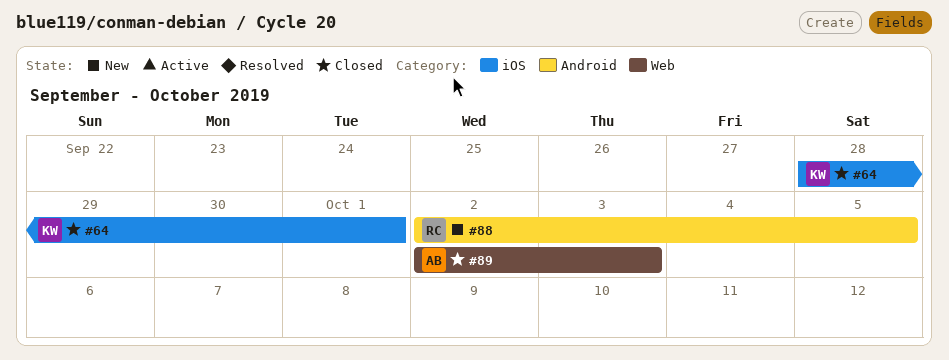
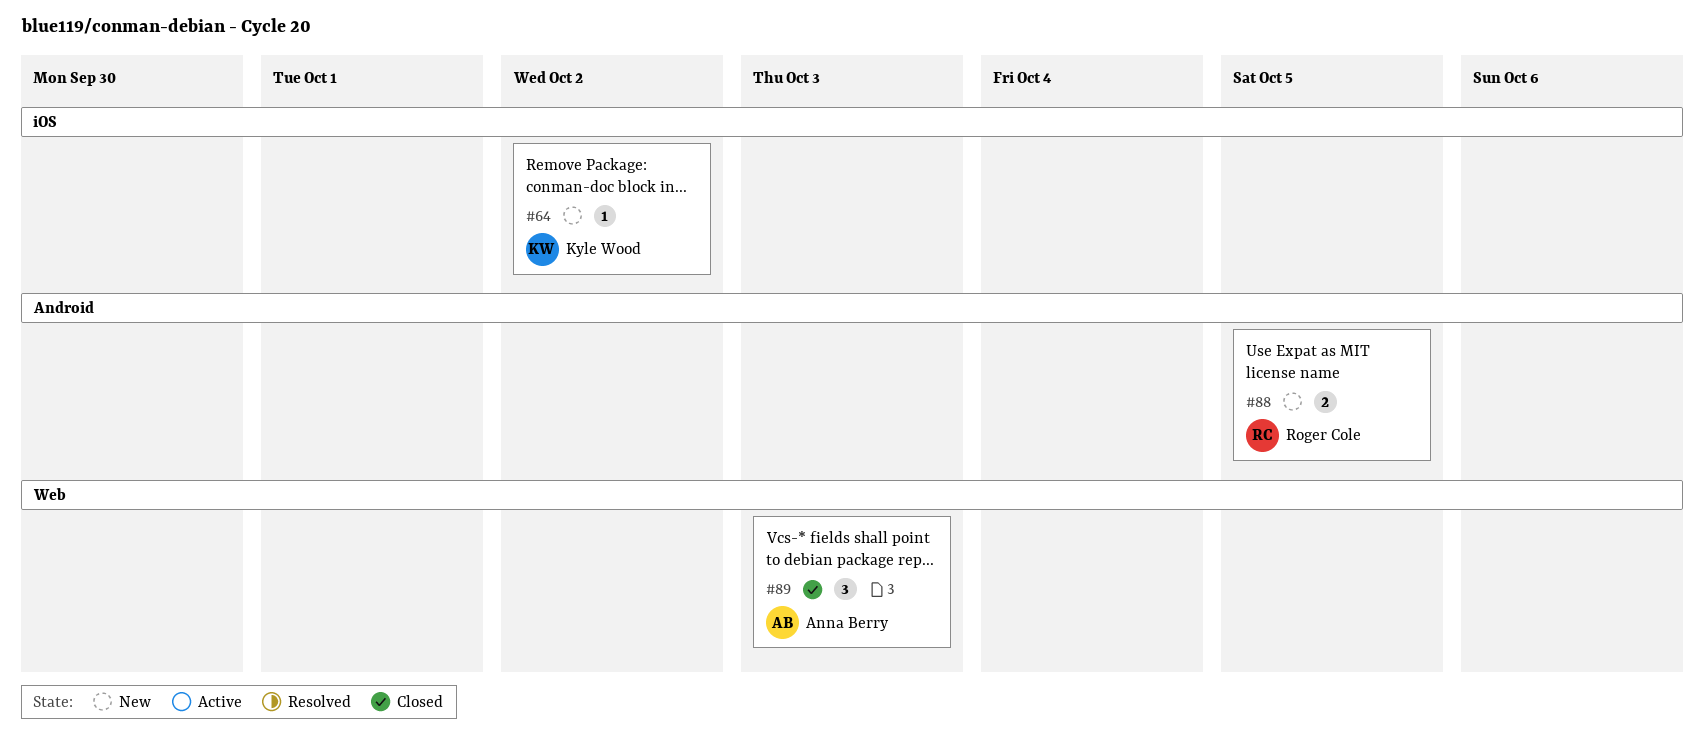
#64, status: Closed -> New
#64, due: Oct 1 -> Oct 2

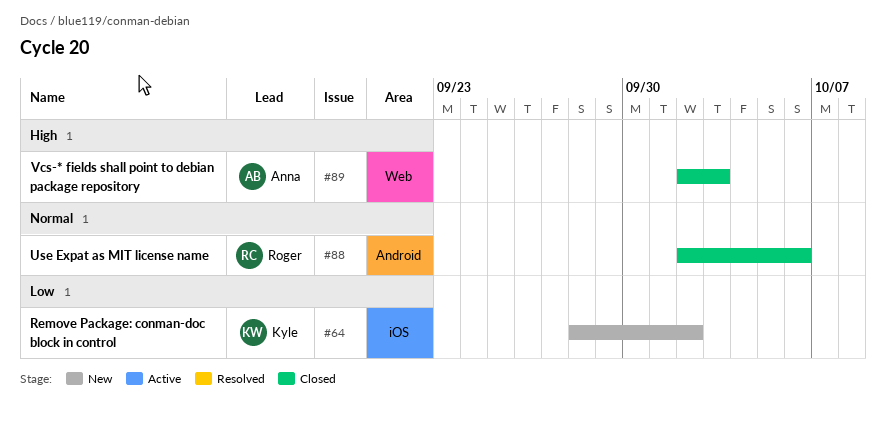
#88, status: New -> Closed
#88, due: Oct 5 -> Oct 6

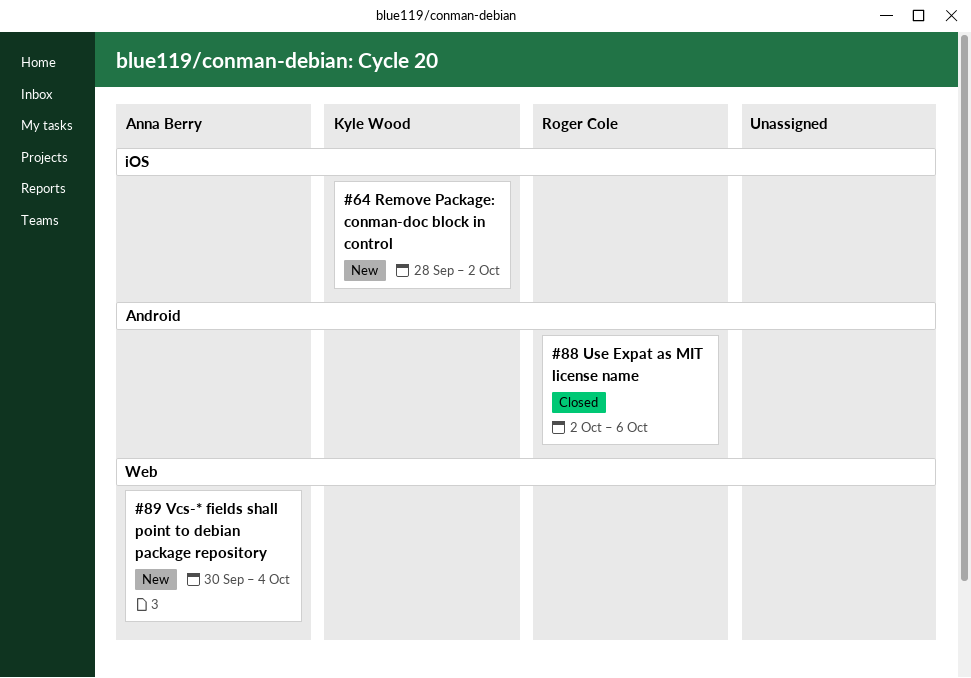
#89, status: Closed -> New
#89, start: Oct 2 -> Sep 30
#89, due: Oct 3 -> Oct 4

